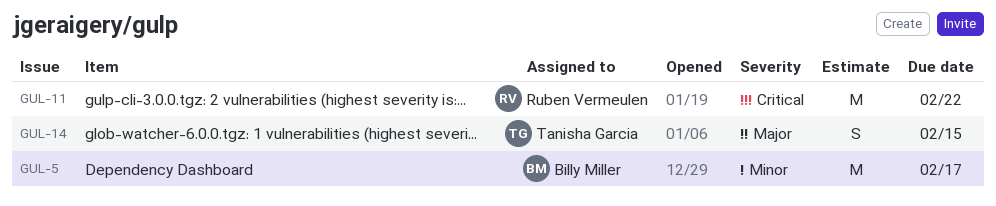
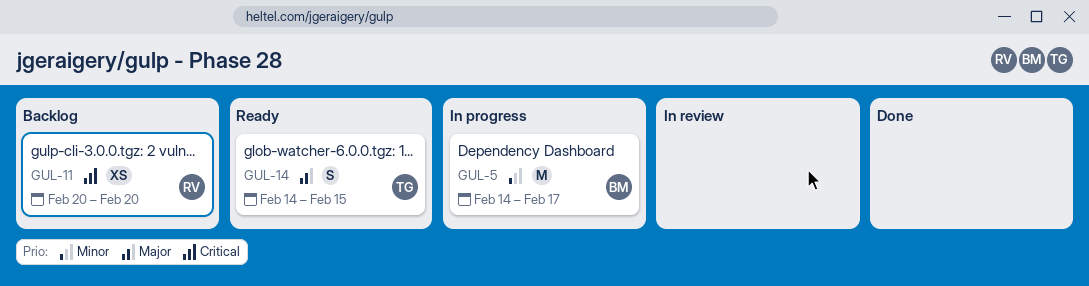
GUL-11, estimate: M -> XS
GUL-11, due: Feb 22 -> Feb 20

